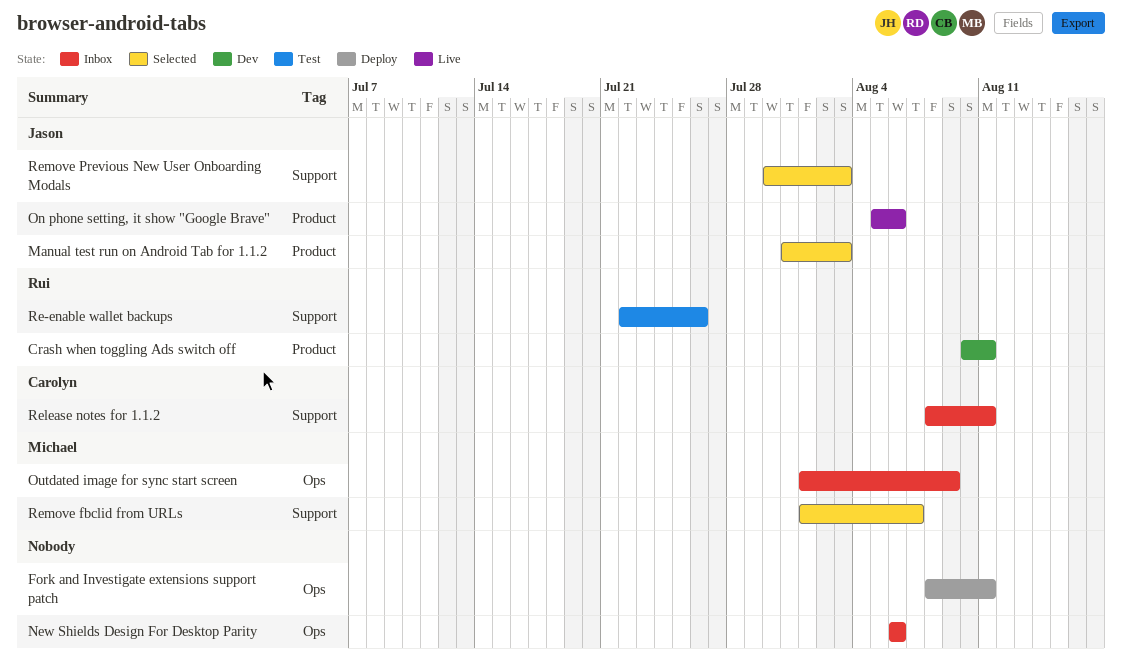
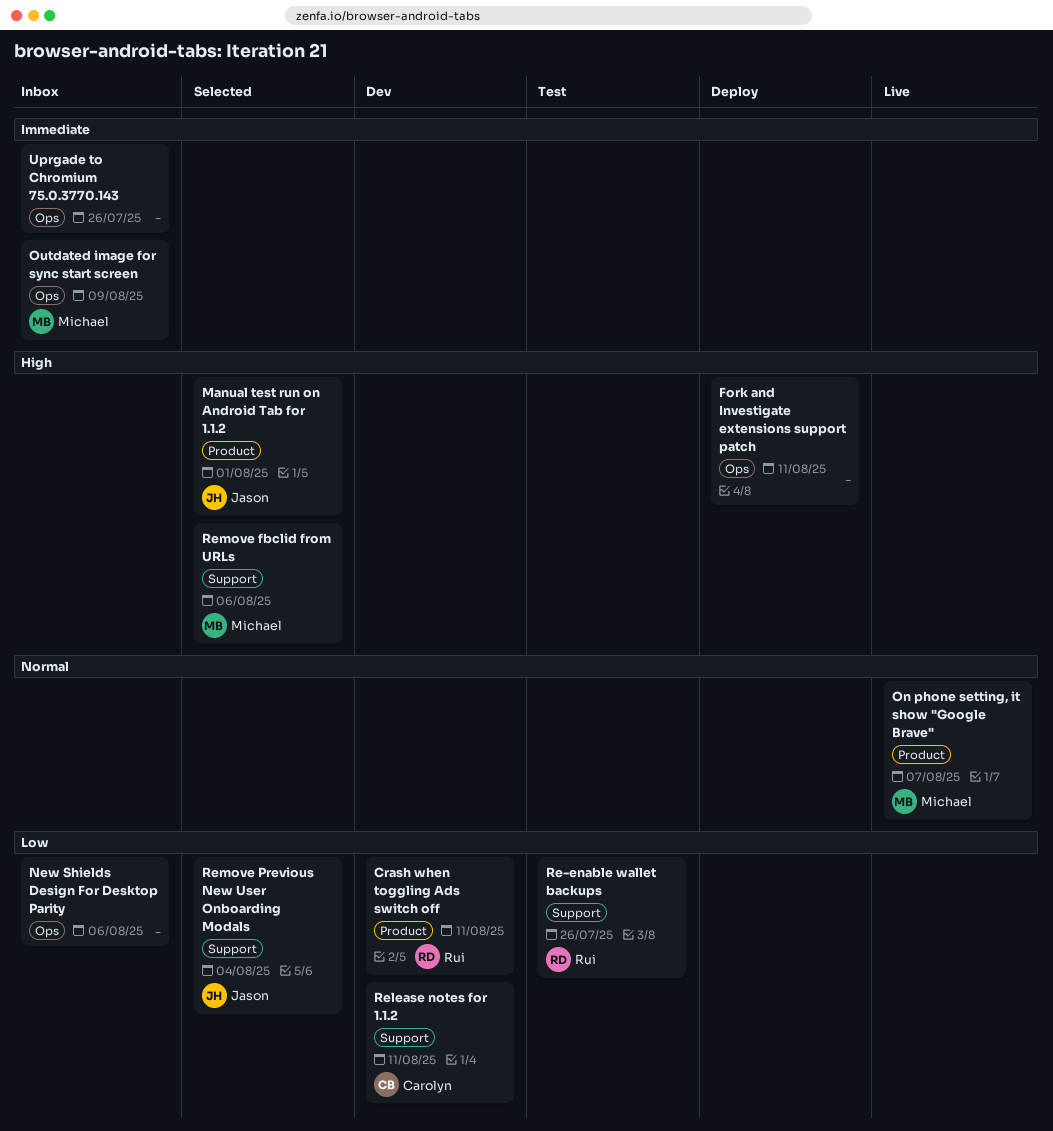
Manual test run on Android Tab for 1.1.2, due: Aug 3 -> Aug 1
On phone setting, it show "Google Brave", owner: Jason -> Michael
On phone setting, it show "Google Brave", due: Aug 6 -> Aug 7
Release notes for 1.1.2, status: Inbox -> Dev
Remove fbclid from URLs, due: Aug 7 -> Aug 6
Remove Previous New User Onboarding Modals, due: Aug 3 -> Aug 4
Uprgade to Chromium 75.0.3770.143: none -> present

